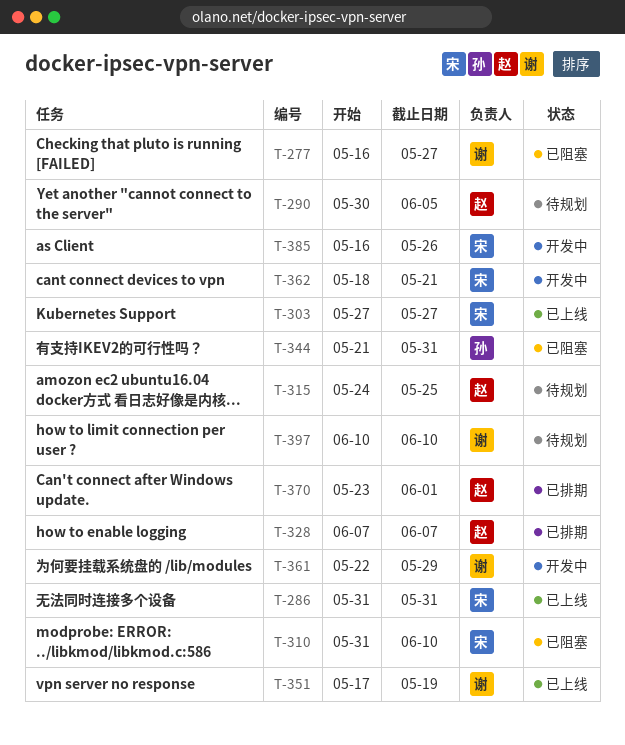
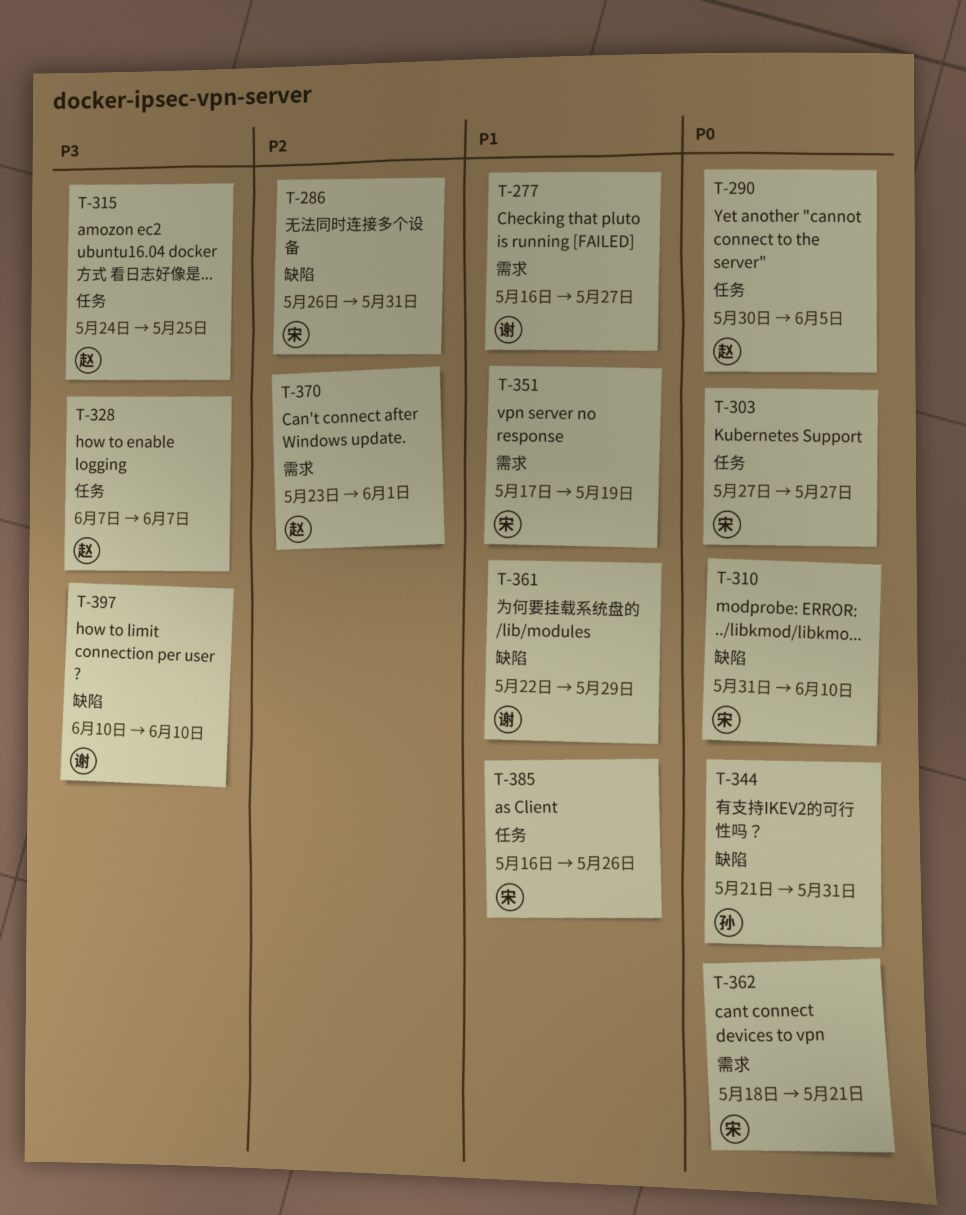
T-286, start: May 31 -> May 26
T-351, owner: 谢 -> 宋

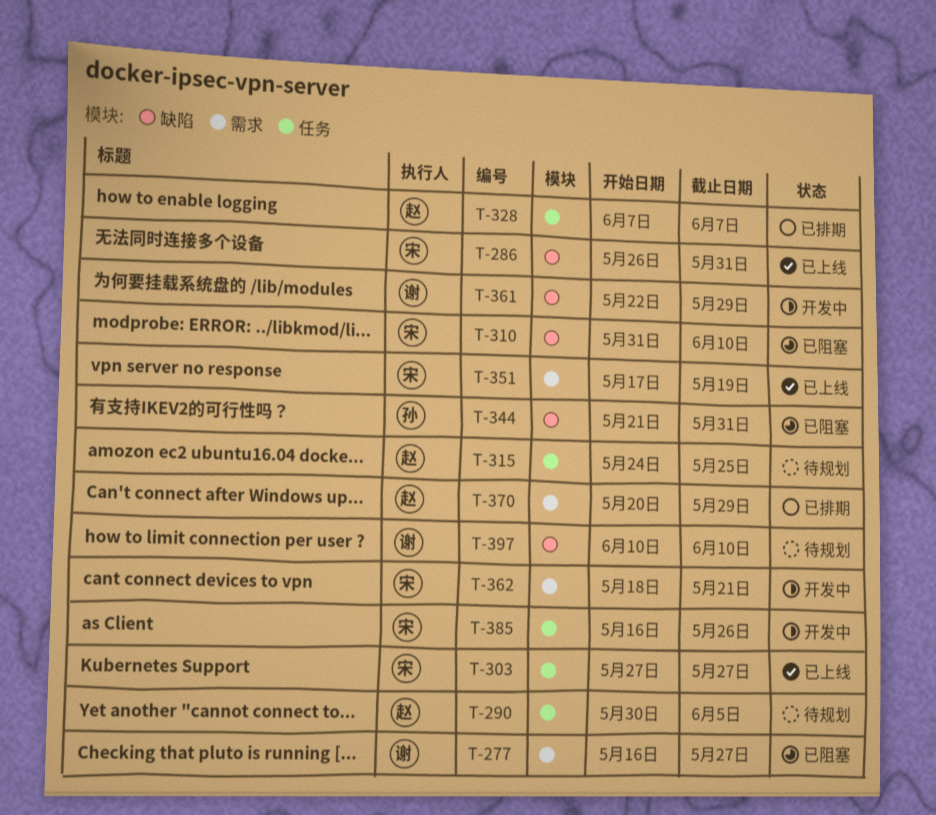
T-370, start: May 23 -> May 20
T-370, due: Jun 1 -> May 29

